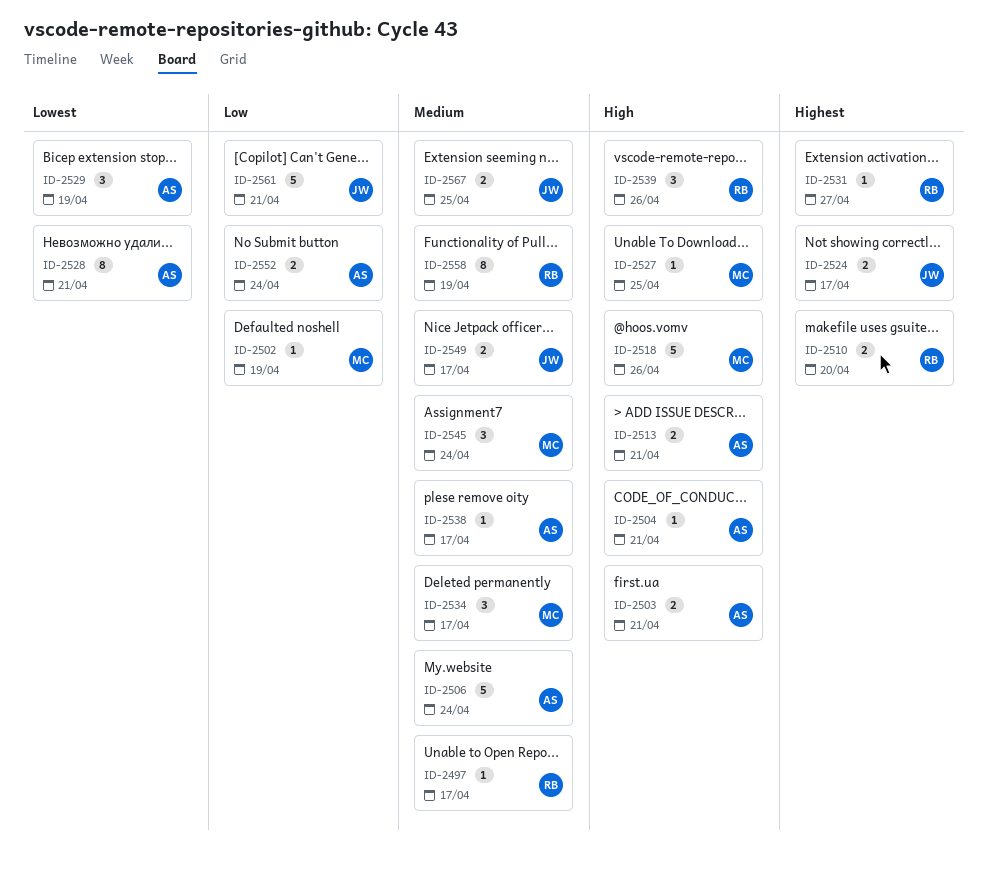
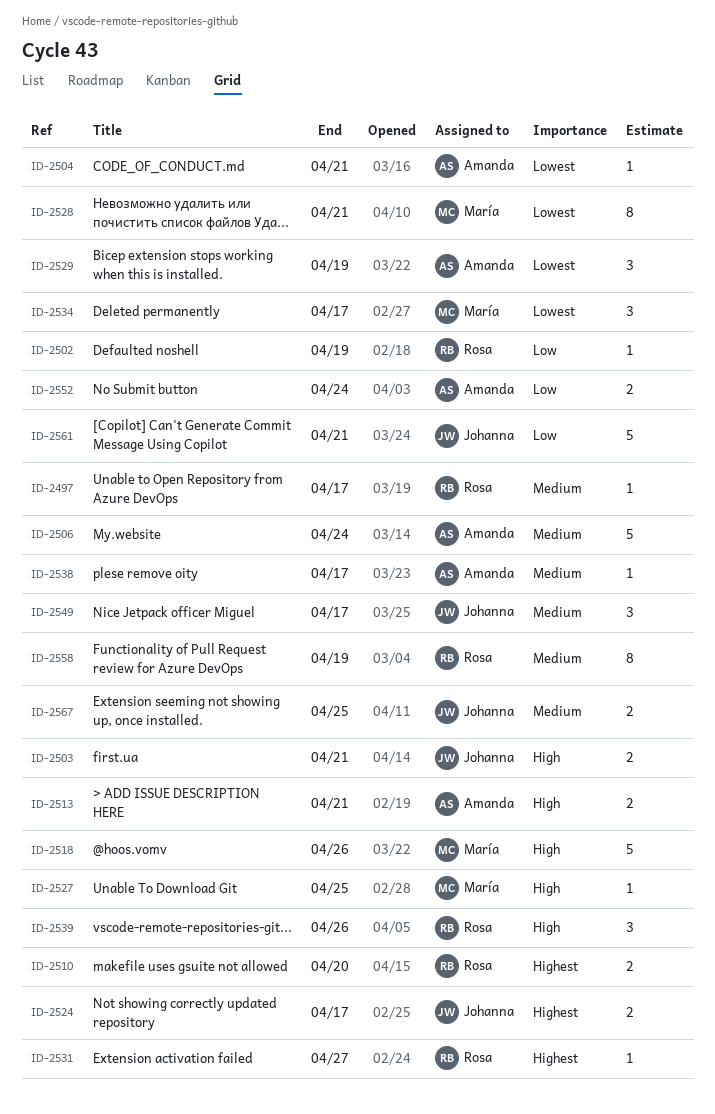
ID-2502, owner: María -> Rosa
ID-2503, owner: Amanda -> Johanna
ID-2504, priority: High -> Lowest
ID-2528, owner: Amanda -> María
ID-2534, priority: Medium -> Lowest
ID-2545: present -> none
ID-2549, estimate: 2 -> 3

